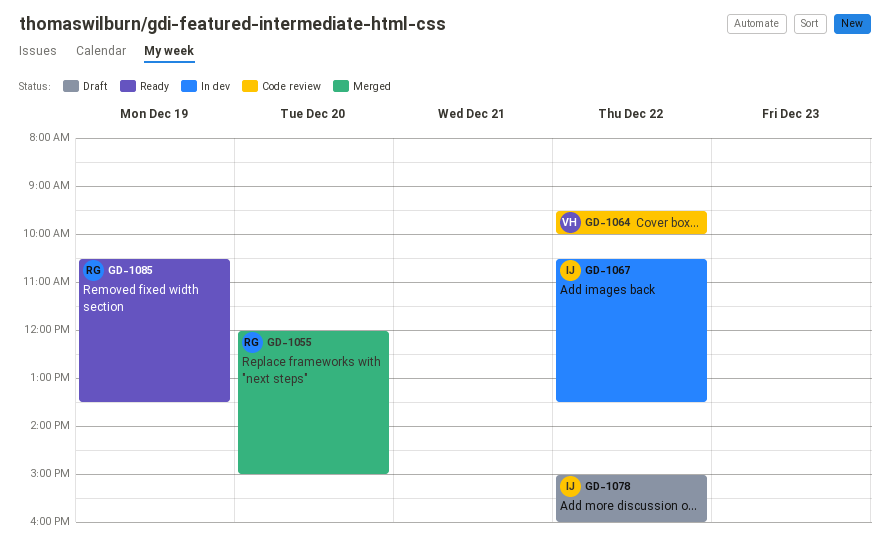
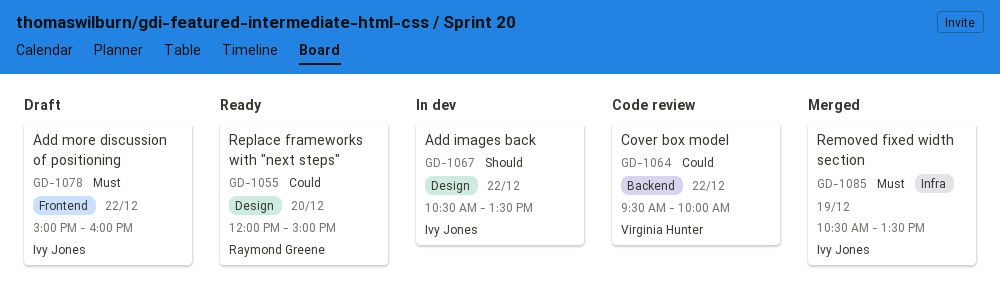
GD-1055, status: Merged -> Ready
GD-1085, status: Ready -> Merged
GD-1085, owner: Raymond Greene -> Ivy Jones

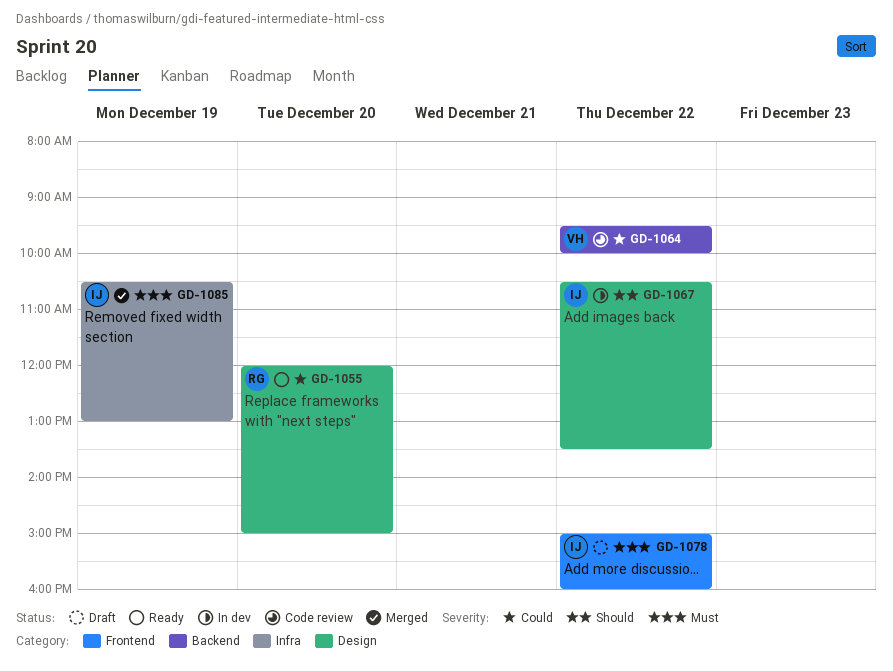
GD-1085, ends: 13:30 -> 13:00

